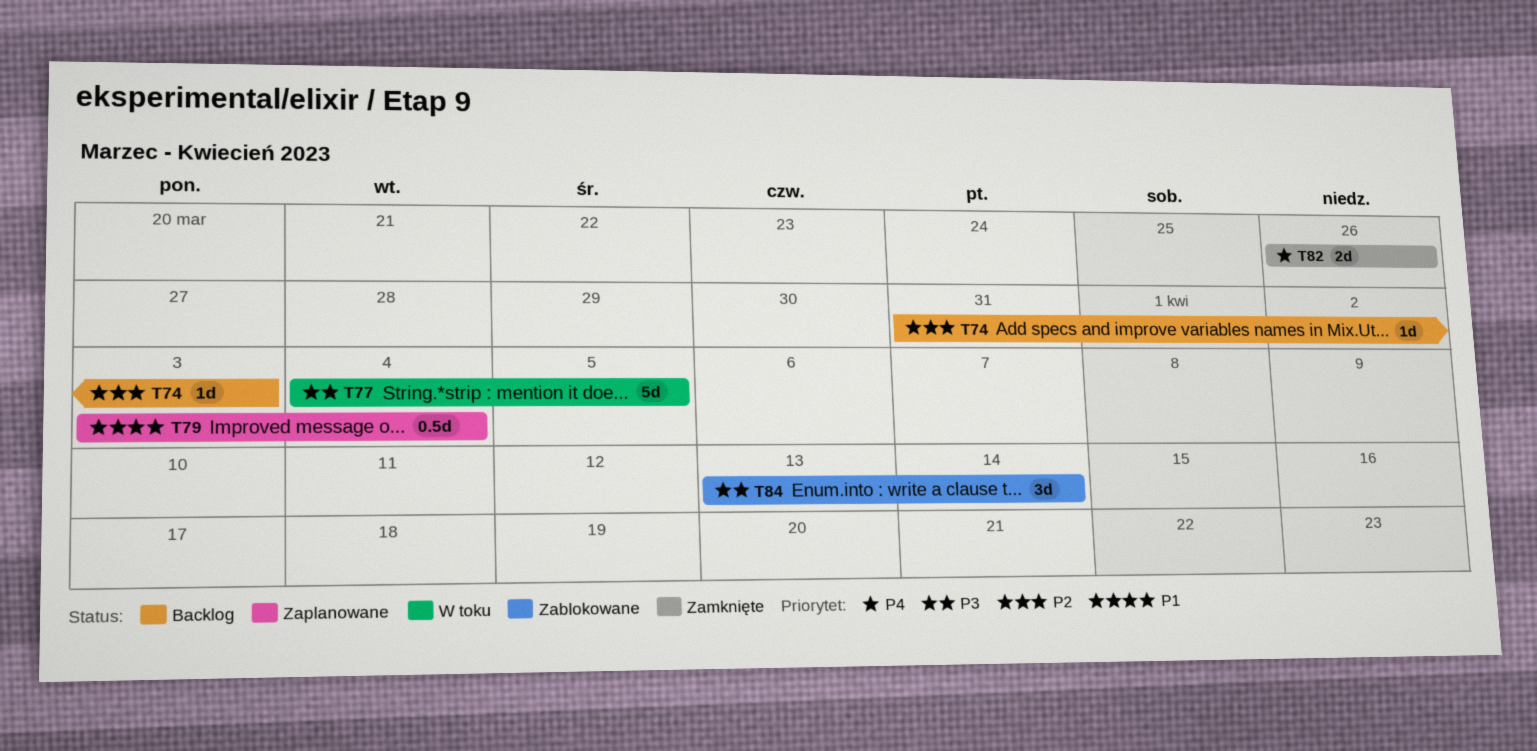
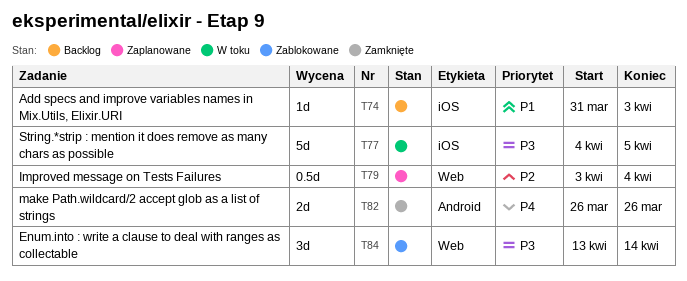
T74, priority: P2 -> P1
T79, priority: P1 -> P2

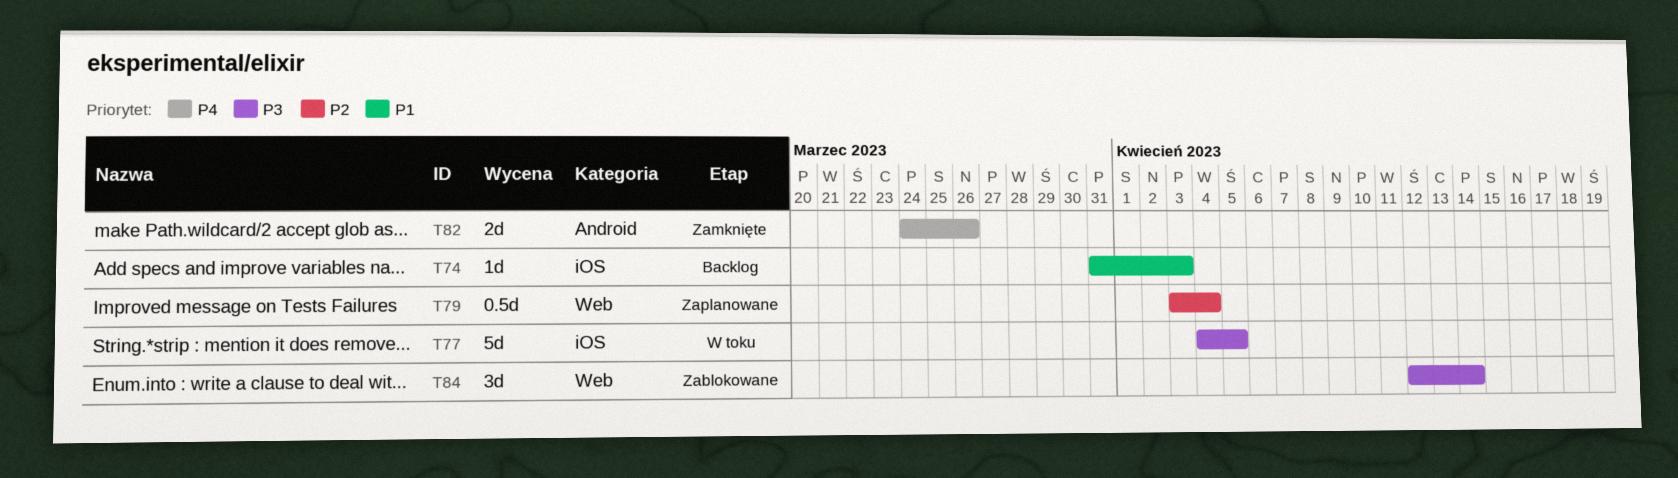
T82, start: Mar 26 -> Mar 24
T84, start: Apr 13 -> Apr 12

